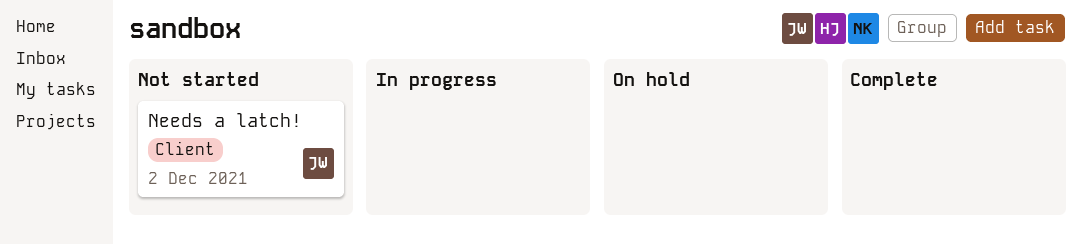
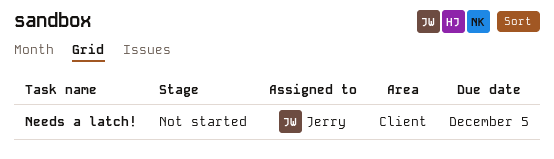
Needs a latch!, due: Dec 2 -> Dec 5

